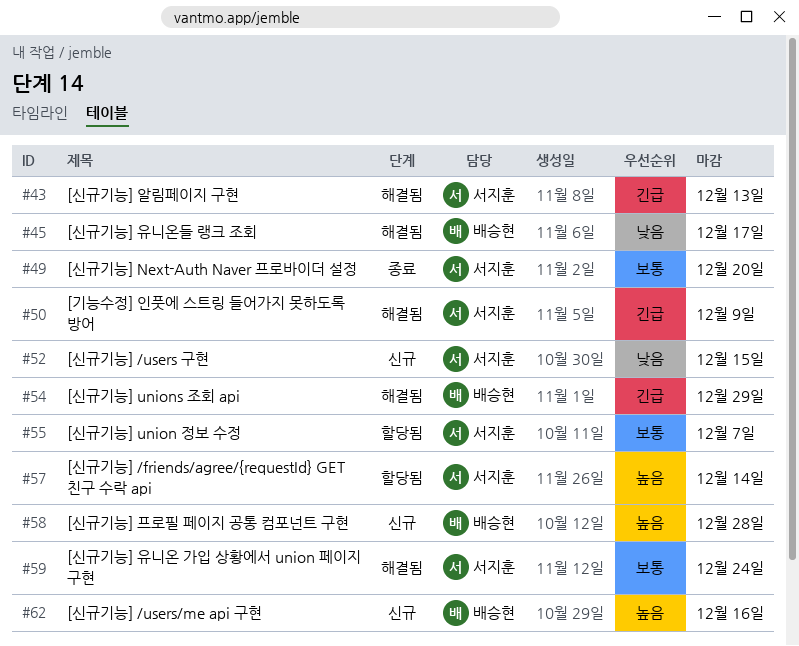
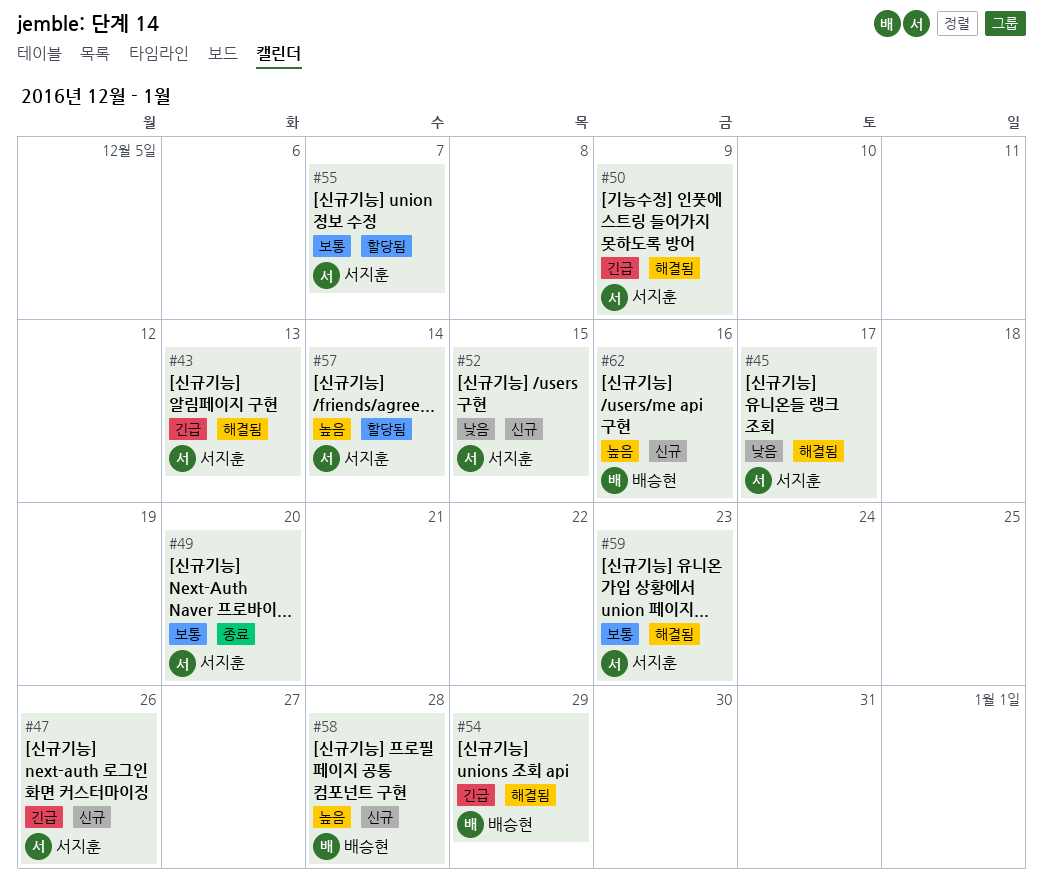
#45, owner: 배승현 -> 서지훈
#47: none -> present
#59, due: Dec 24 -> Dec 23

